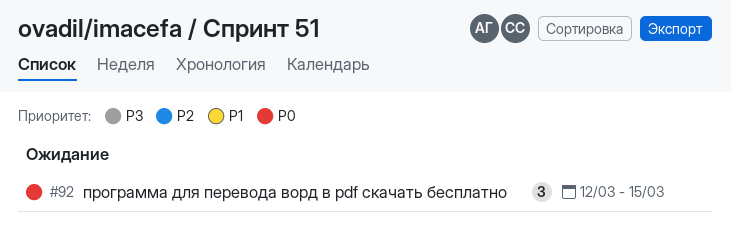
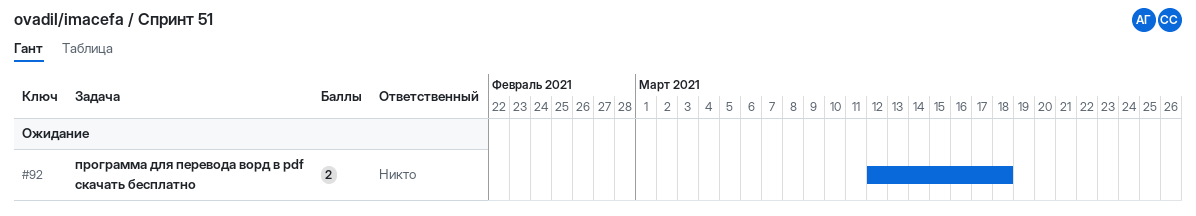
#92, estimate: 3 -> 2
#92, due: Mar 15 -> Mar 18

